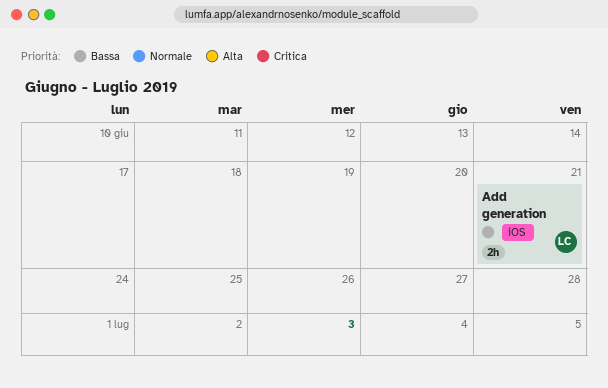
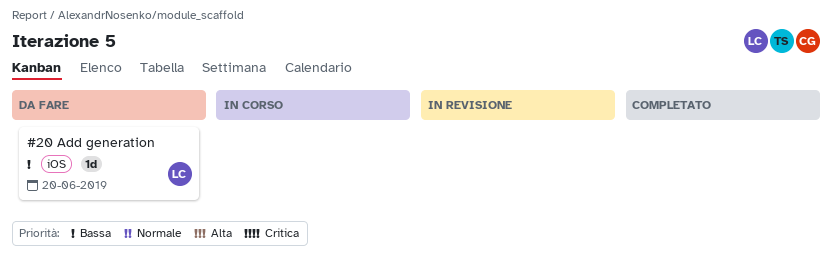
Add generation, estimate: 2h -> 1d
Add generation, due: Jun 21 -> Jun 20

